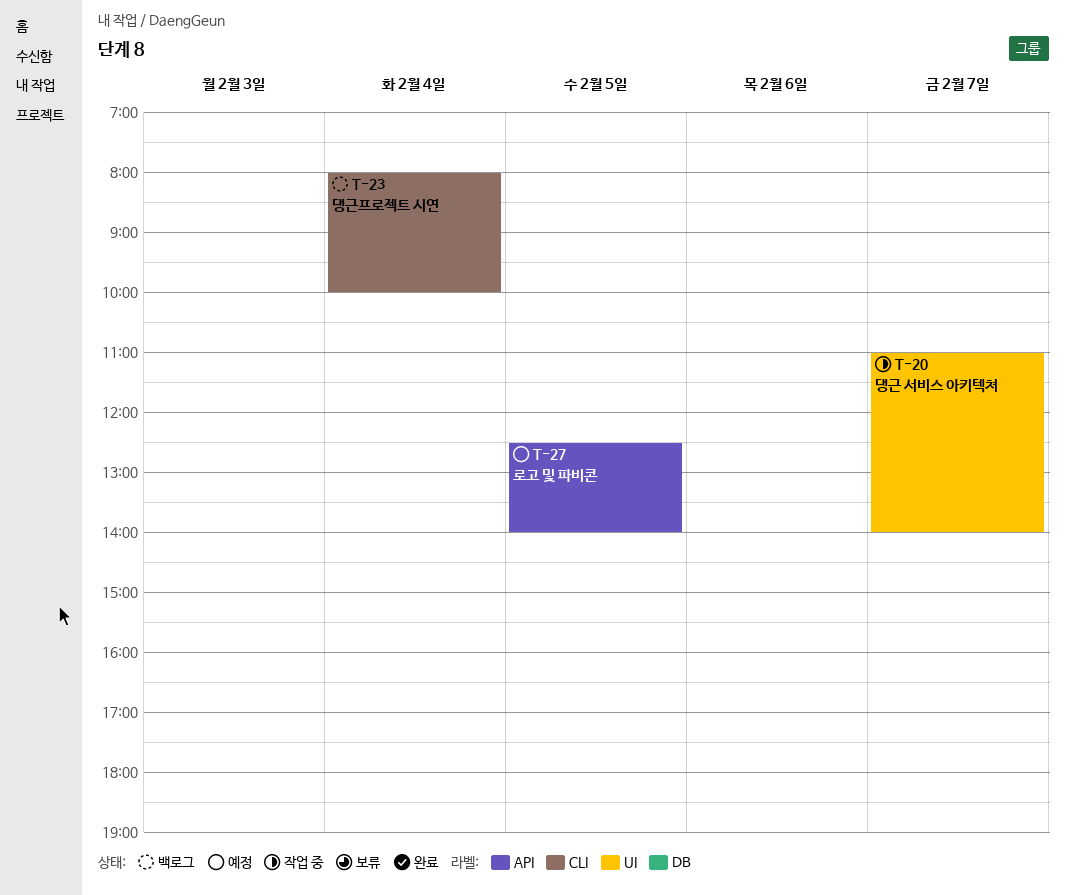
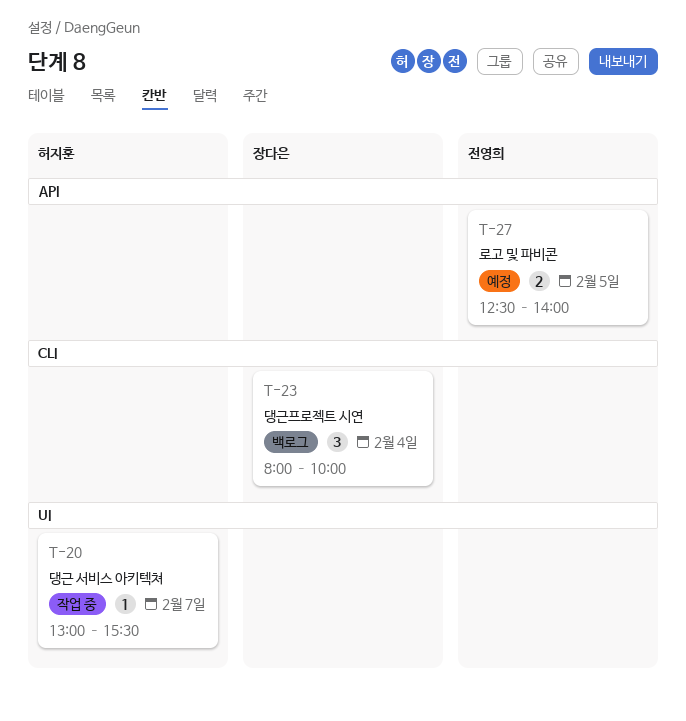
T-20, begins: 11:00 -> 13:00
T-20, ends: 14:00 -> 15:30

